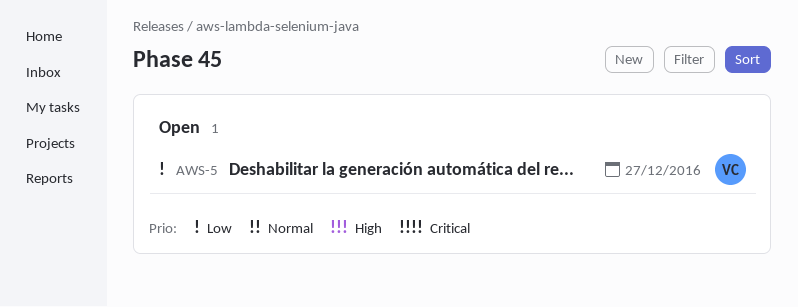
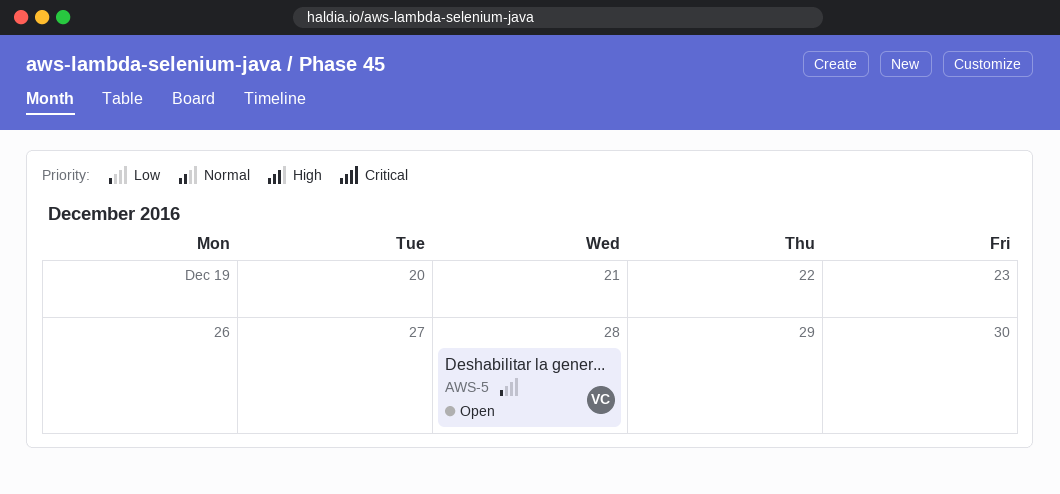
AWS-5, due: Dec 27 -> Dec 28

